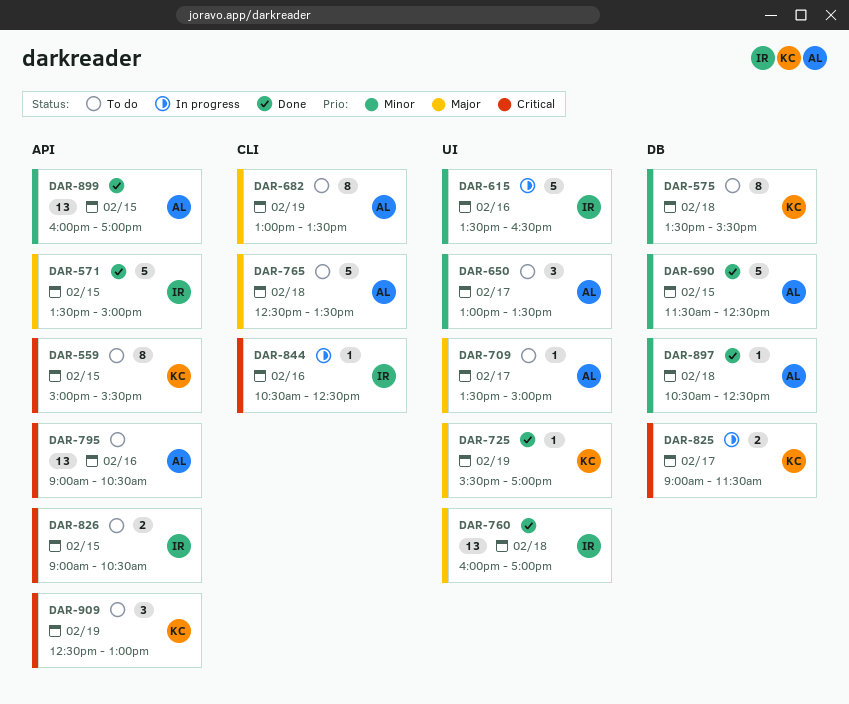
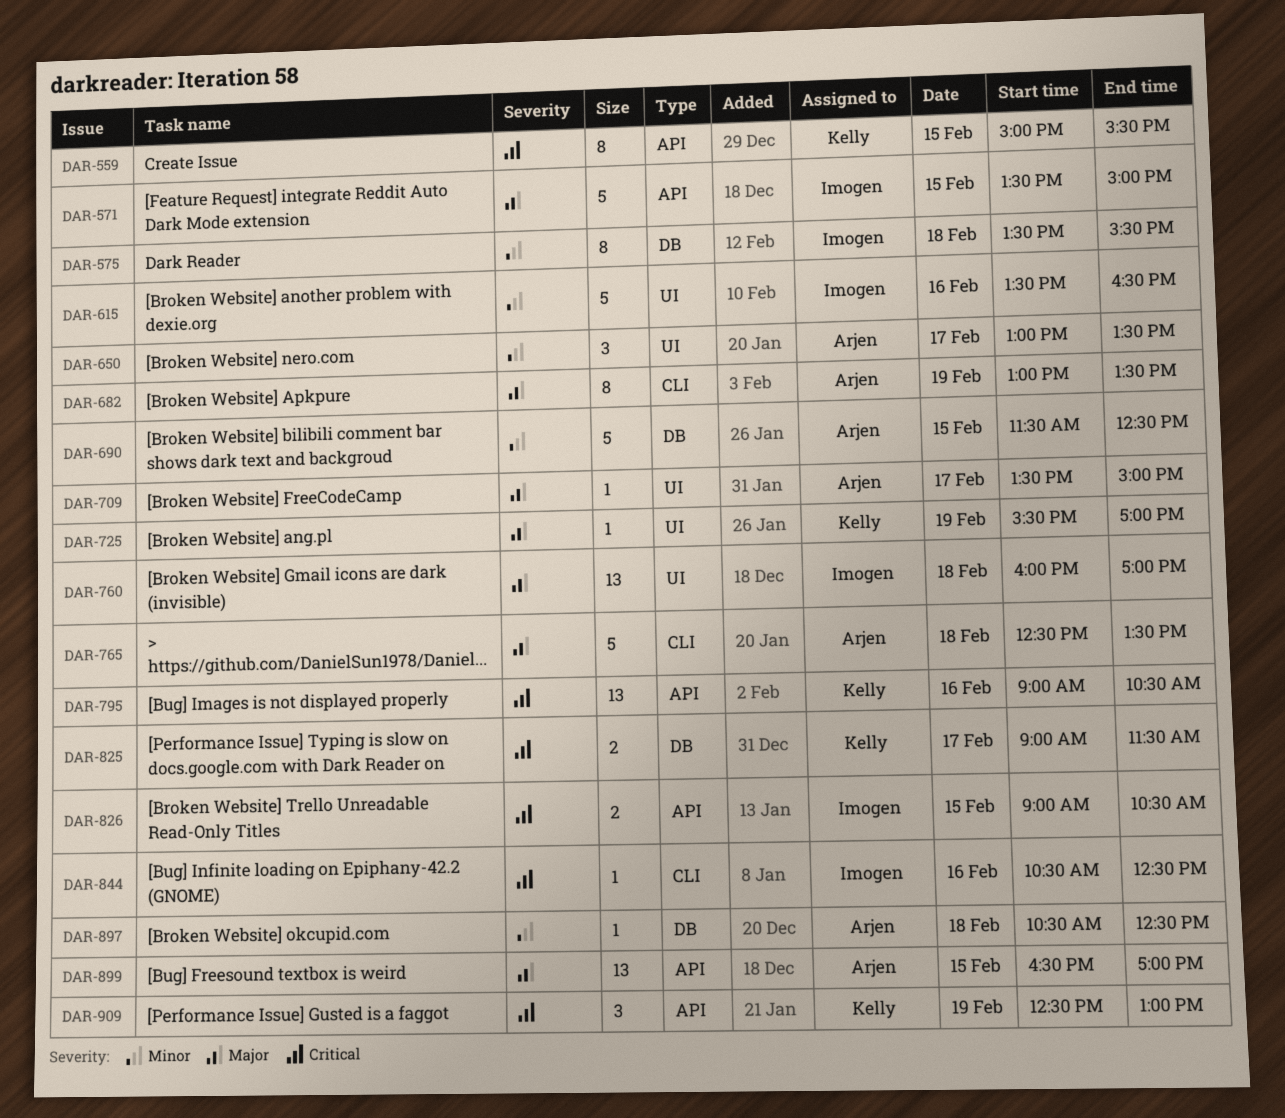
DAR-575, owner: Kelly -> Imogen
DAR-795, owner: Arjen -> Kelly
DAR-899, priority: Minor -> Major
DAR-899, begins: 16:00 -> 16:30

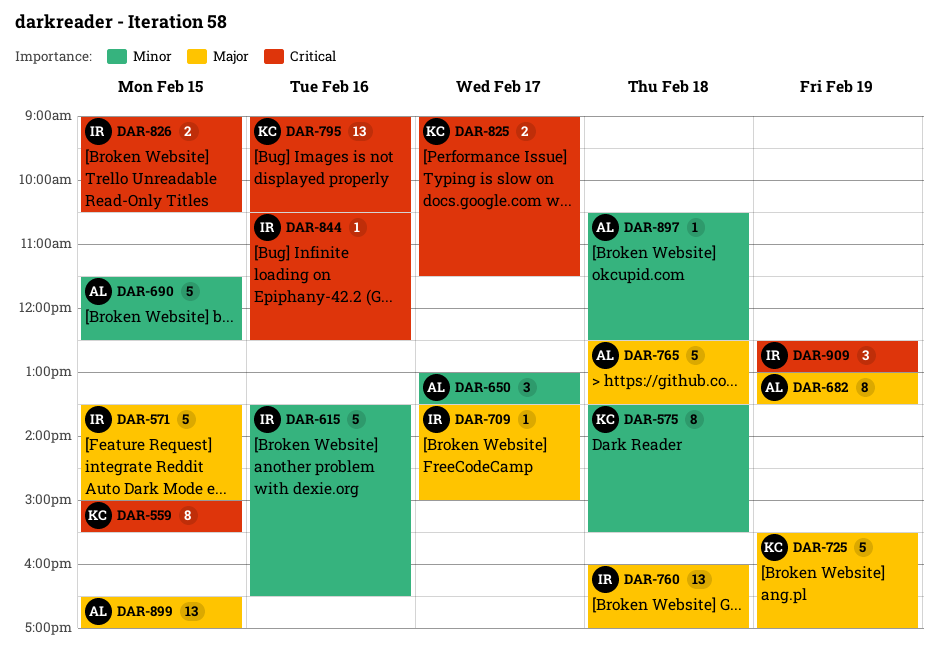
DAR-575, owner: Imogen -> Kelly
DAR-709, owner: Arjen -> Imogen
DAR-725, estimate: 1 -> 5
DAR-909, owner: Kelly -> Imogen

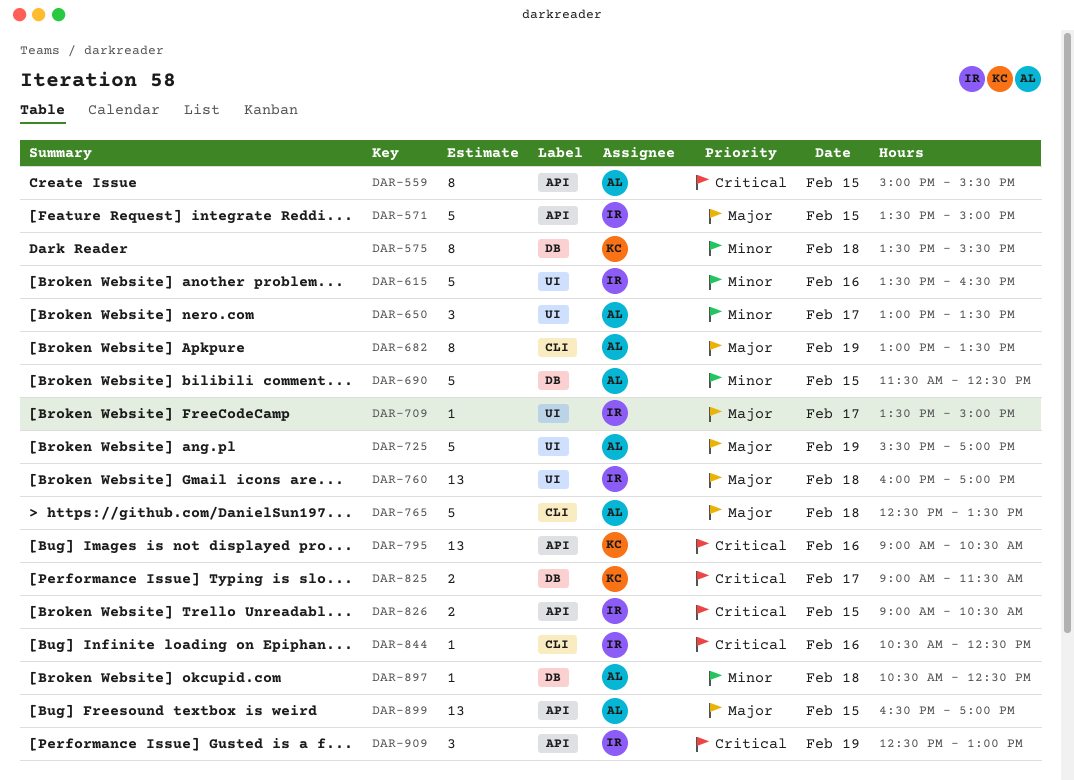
DAR-559, owner: KC -> AL
DAR-725, owner: KC -> AL

